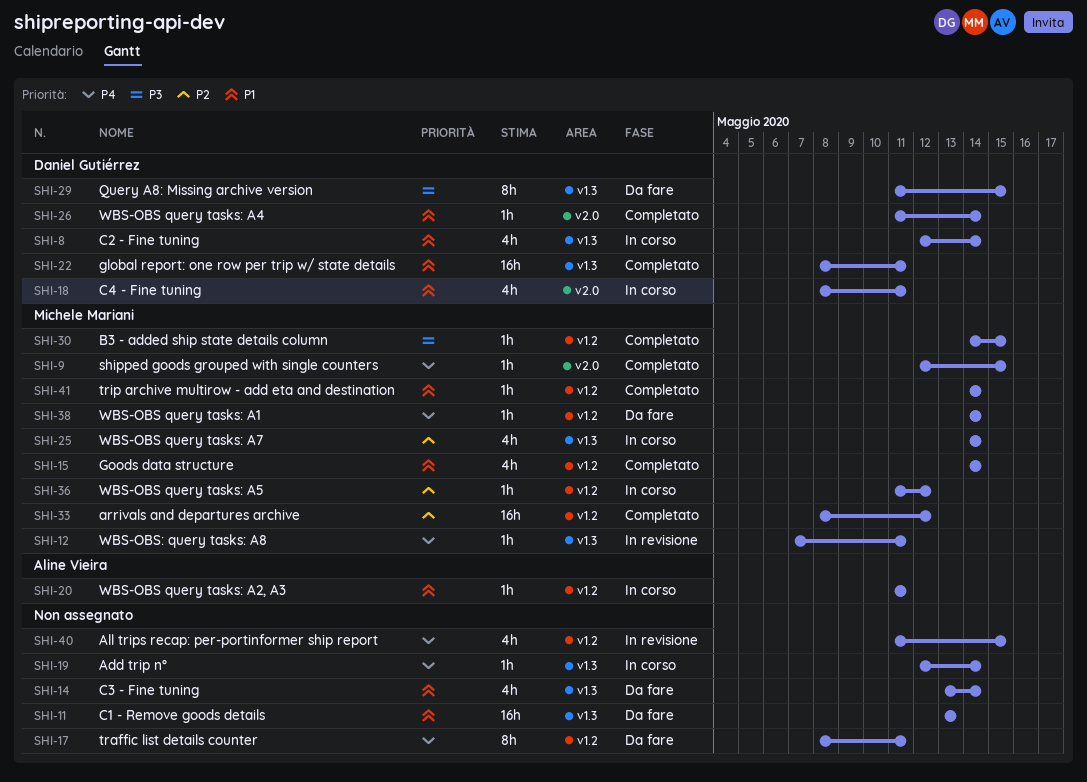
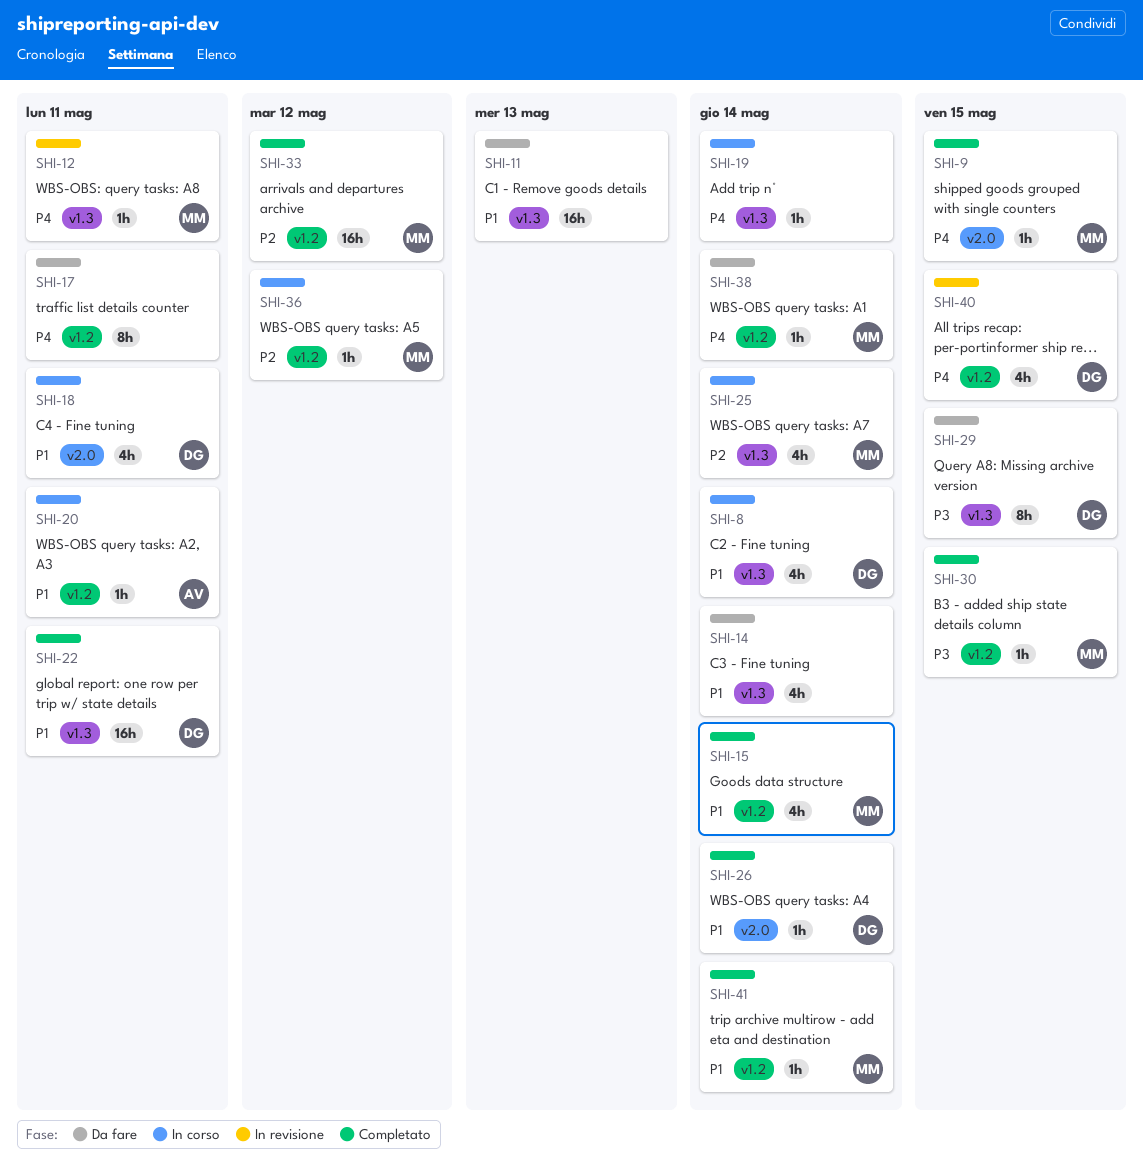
SHI-40, owner: none -> Daniel Gutiérrez

